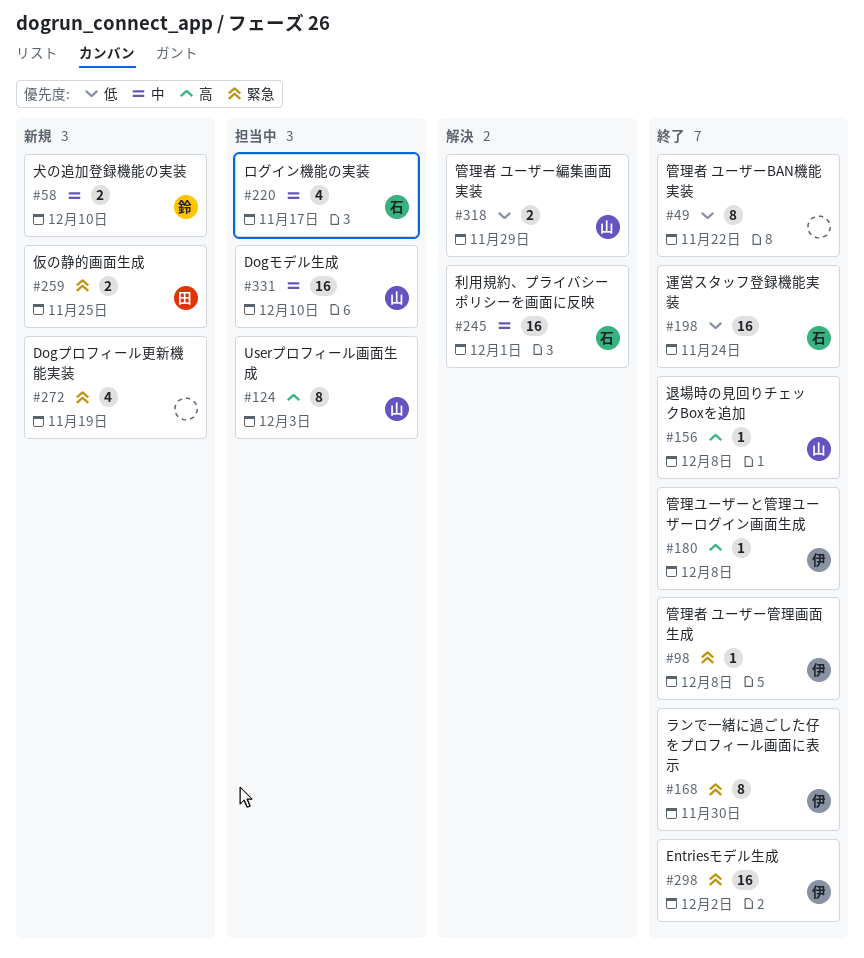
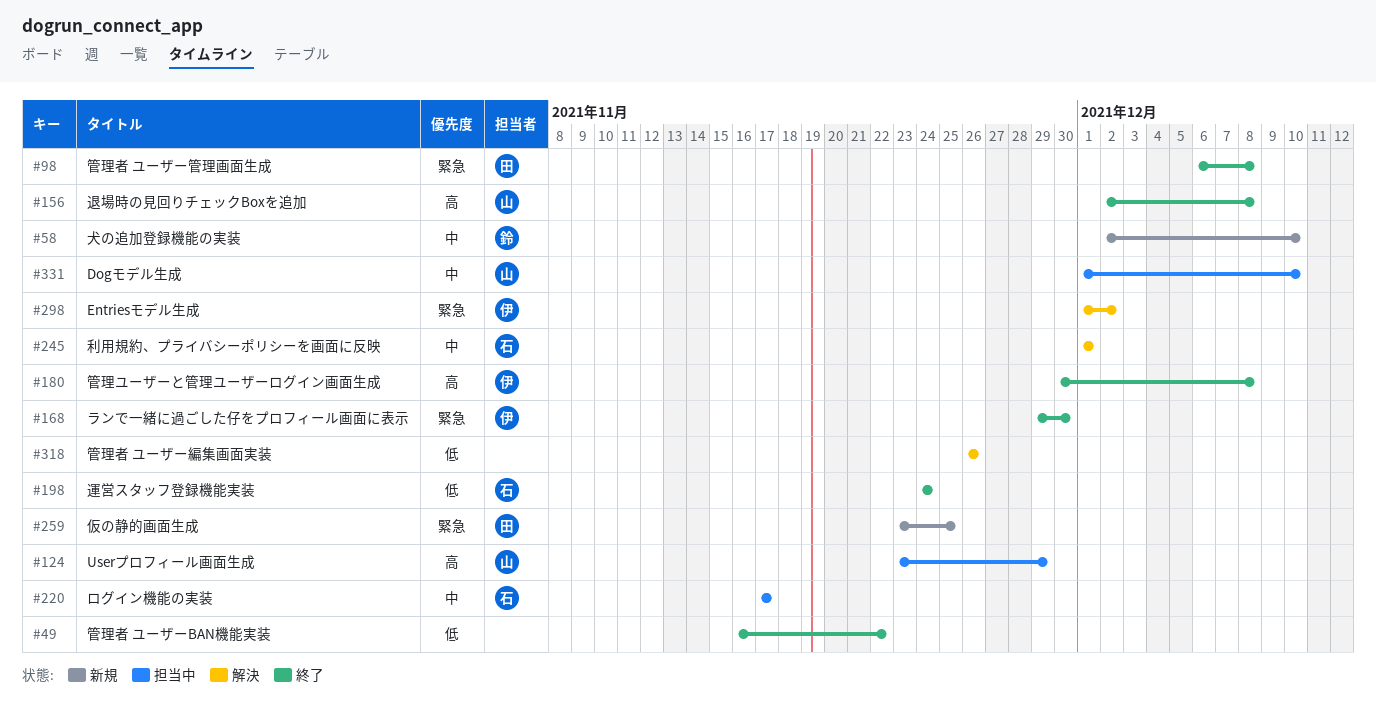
#98, owner: 伊 -> 田
#124, due: Dec 3 -> Nov 29
#272: present -> none
#298, status: 終了 -> 解決
#318, owner: 山 -> none
#318, due: Nov 29 -> Nov 26

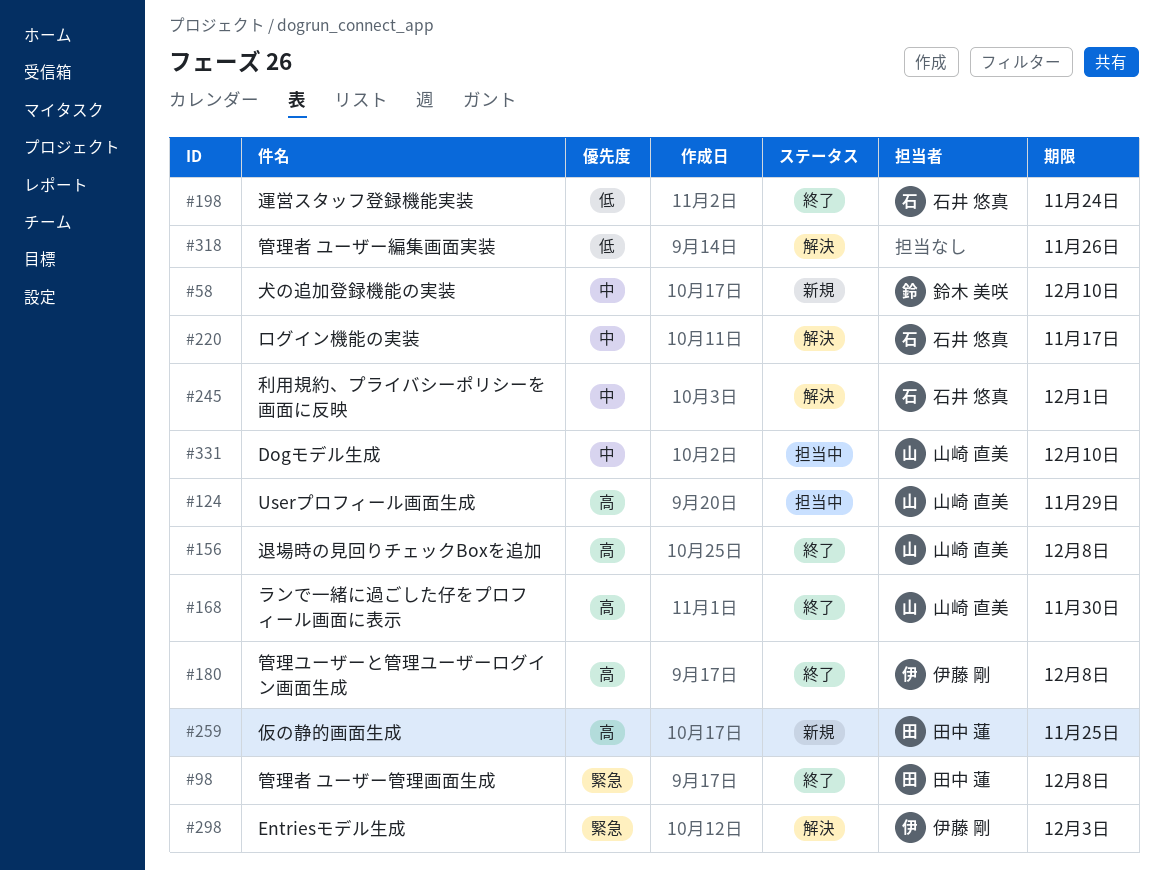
#49: present -> none
#168, owner: 伊藤 剛 -> 山崎 直美
#168, priority: 緊急 -> 高
#220, status: 担当中 -> 解決
#259, priority: 緊急 -> 高
#298, due: Dec 2 -> Dec 3

